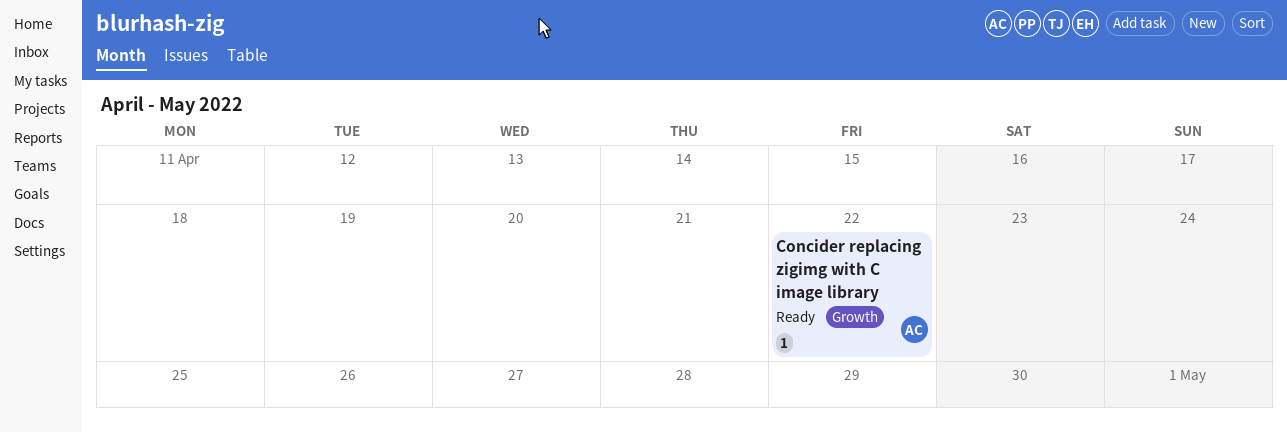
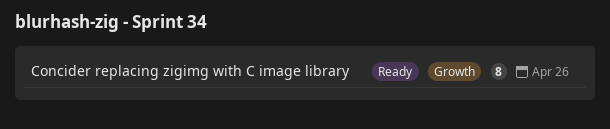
Concider replacing zigimg with C image library, estimate: 1 -> 8
Concider replacing zigimg with C image library, due: Apr 22 -> Apr 26

